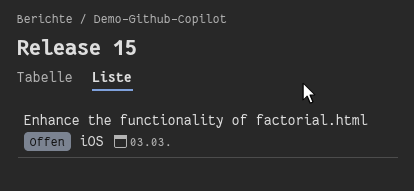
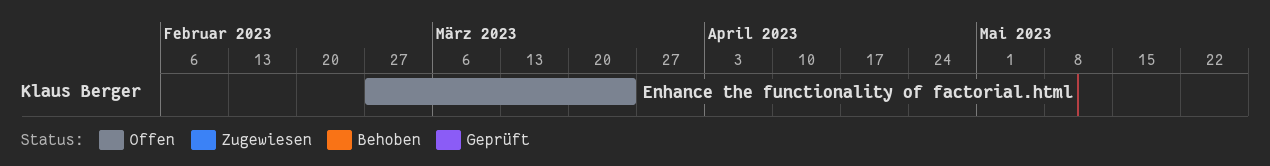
Enhance the functionality of factorial.html, due: Mar 3 -> Mar 24

